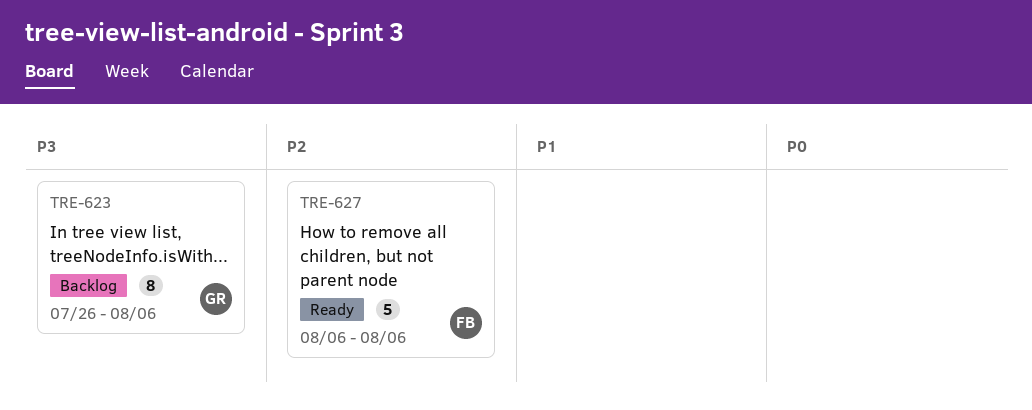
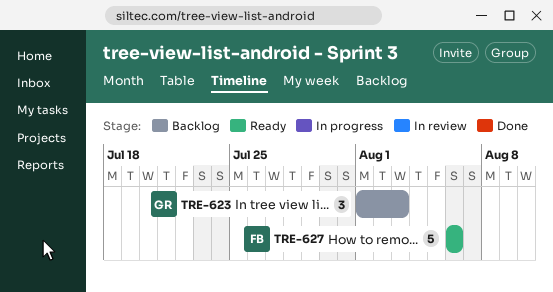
TRE-623, estimate: 8 -> 3
TRE-623, start: Jul 26 -> Aug 1
TRE-623, due: Aug 6 -> Aug 3

